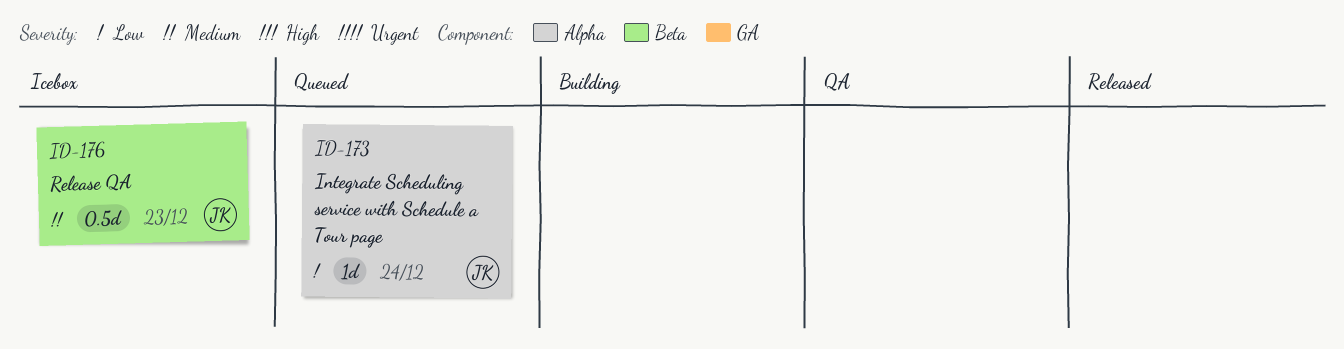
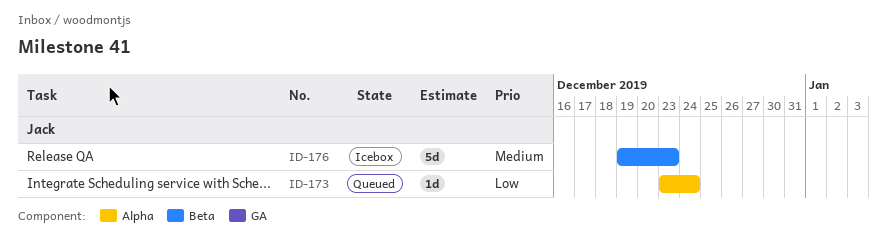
ID-176, estimate: 0.5d -> 5d

